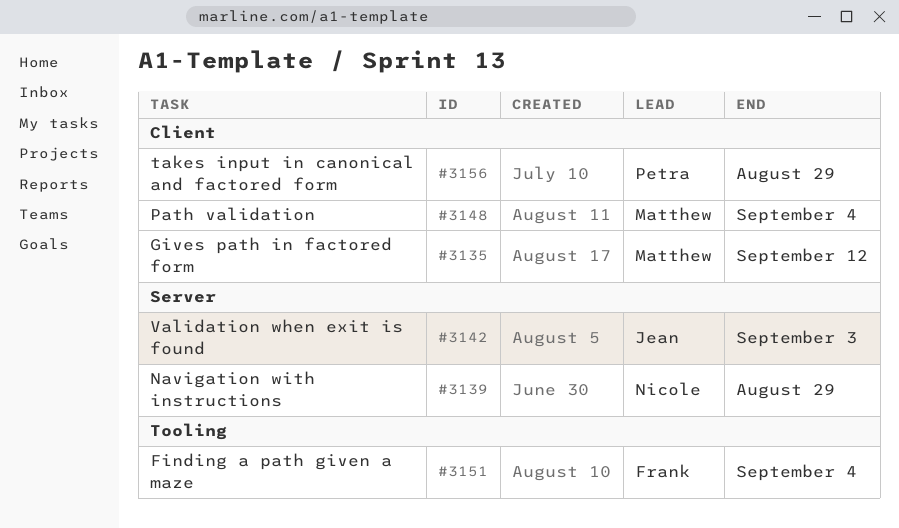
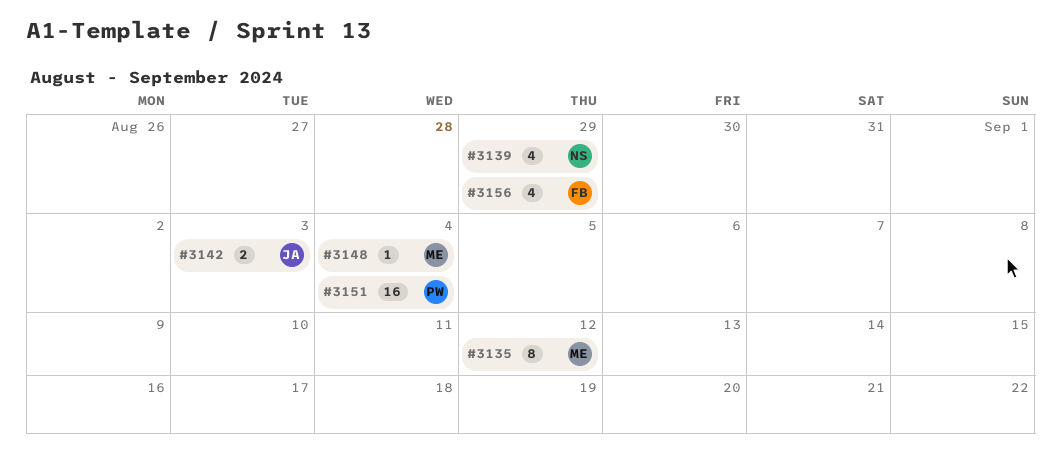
#3151, owner: Frank -> Petra
#3156, owner: Petra -> Frank

